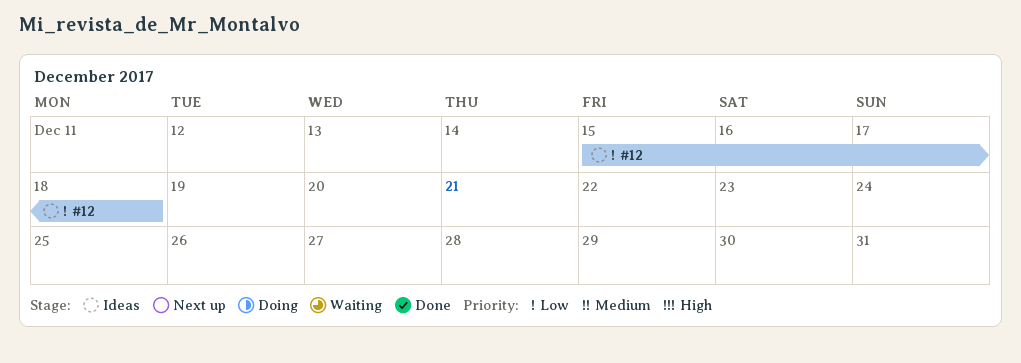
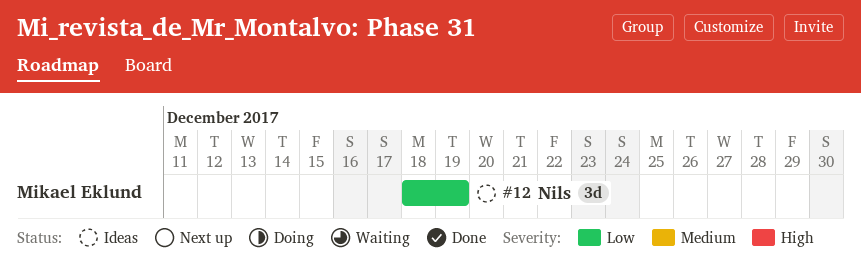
#12, start: Dec 15 -> Dec 18
#12, due: Dec 18 -> Dec 19

